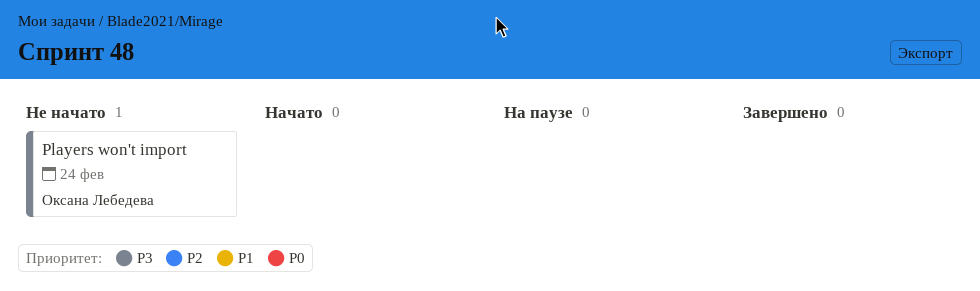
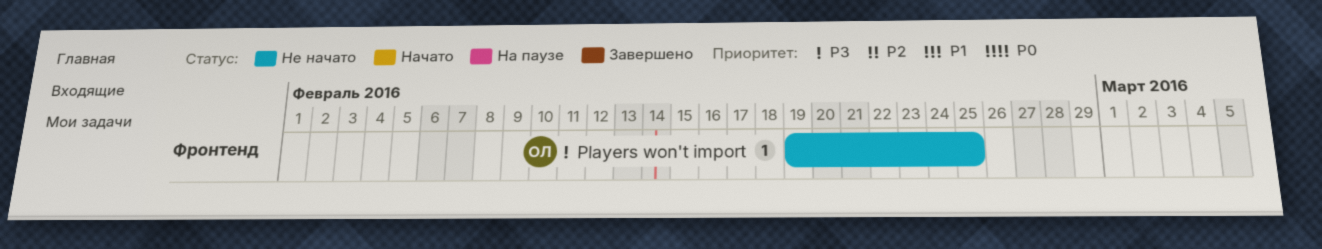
Players won't import, due: Feb 24 -> Feb 25

